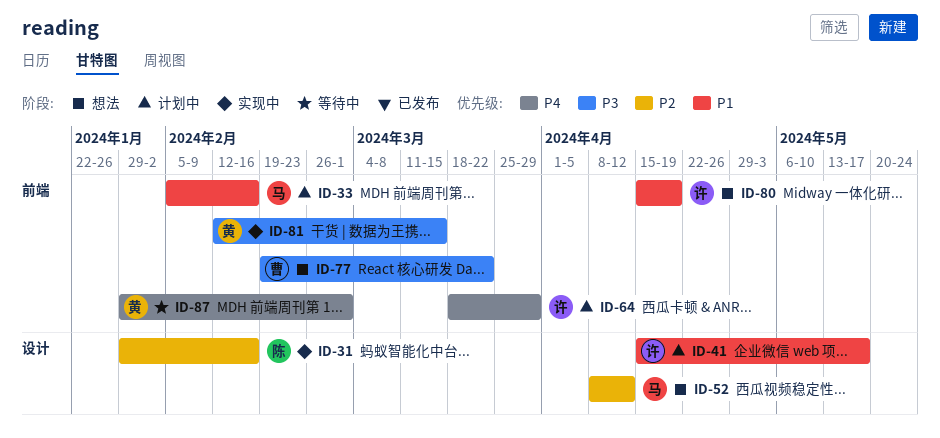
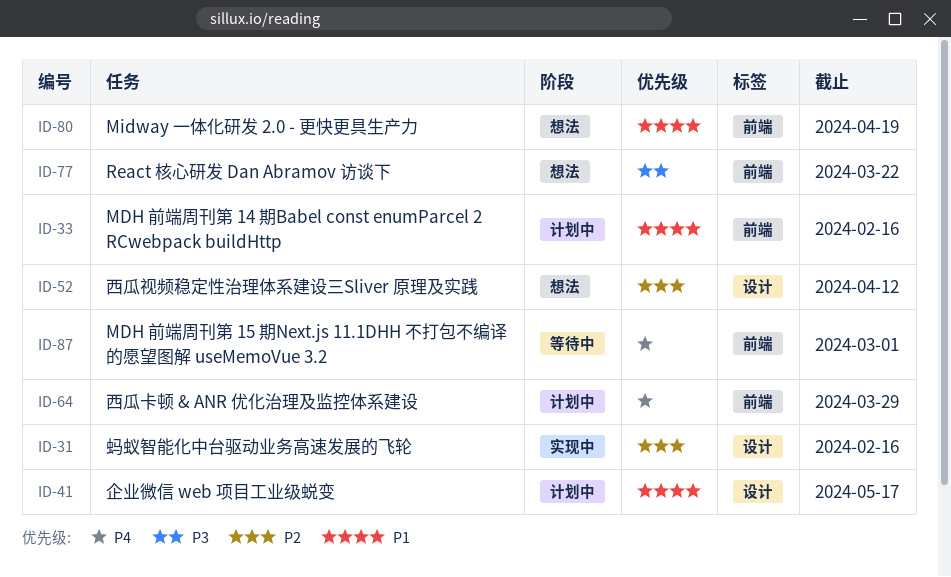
ID-81: present -> none

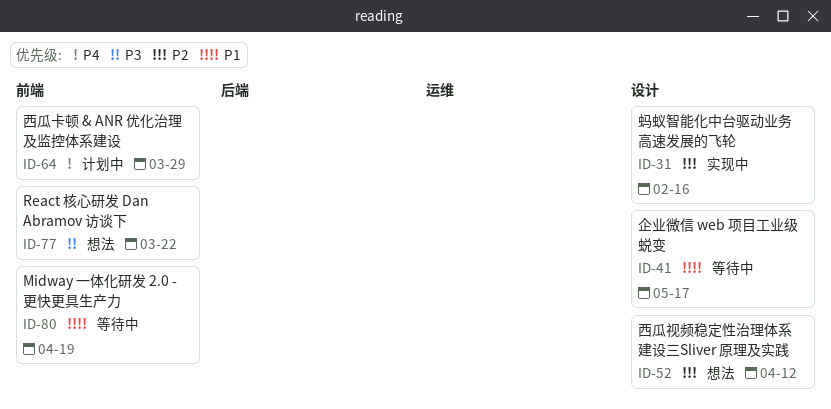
ID-33: present -> none
ID-41, status: 计划中 -> 等待中
ID-80, status: 想法 -> 等待中
ID-87: present -> none

